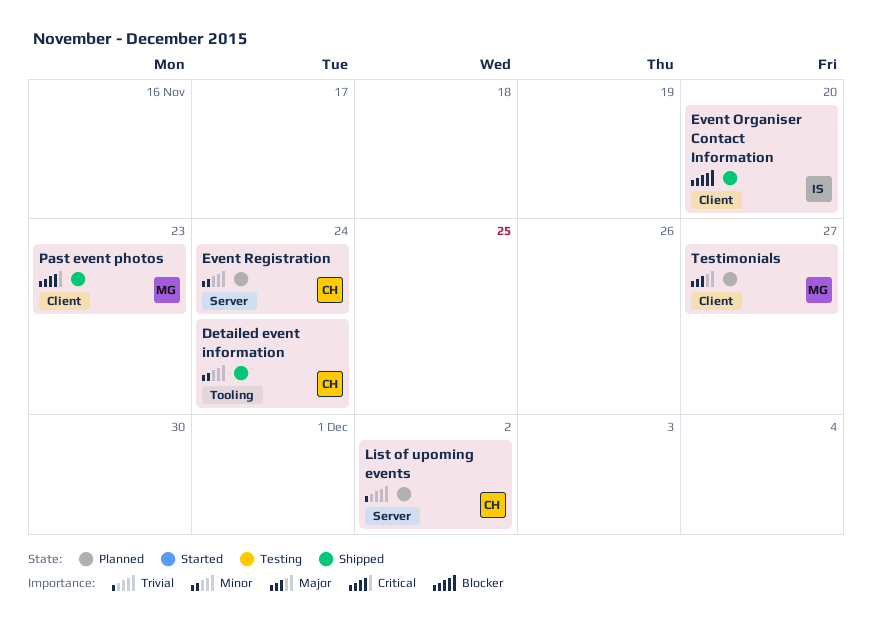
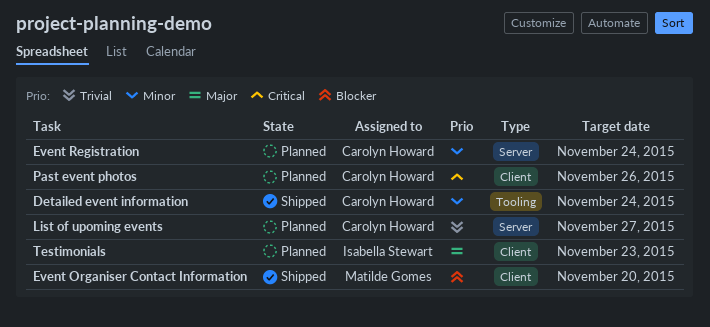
Event Organiser Contact Information, owner: Isabella Stewart -> Matilde Gomes
List of upoming events, due: Dec 2 -> Nov 27
Past event photos, status: Shipped -> Planned
Past event photos, owner: Matilde Gomes -> Carolyn Howard
Past event photos, due: Nov 23 -> Nov 26
Testimonials, owner: Matilde Gomes -> Isabella Stewart
Testimonials, due: Nov 27 -> Nov 23

